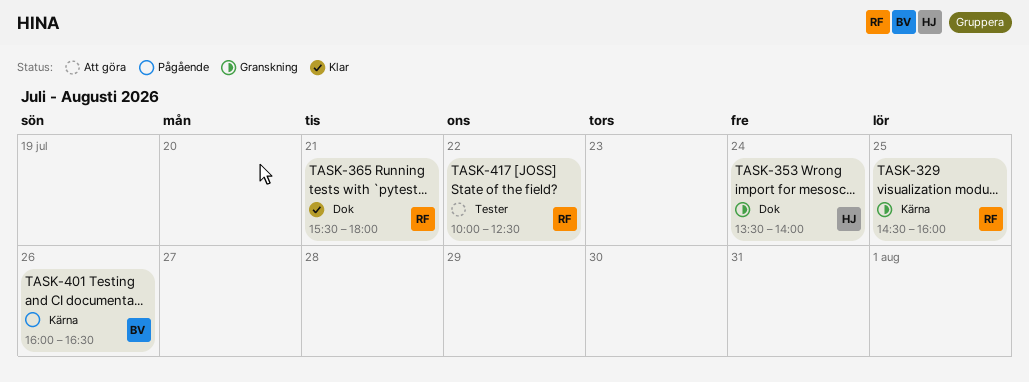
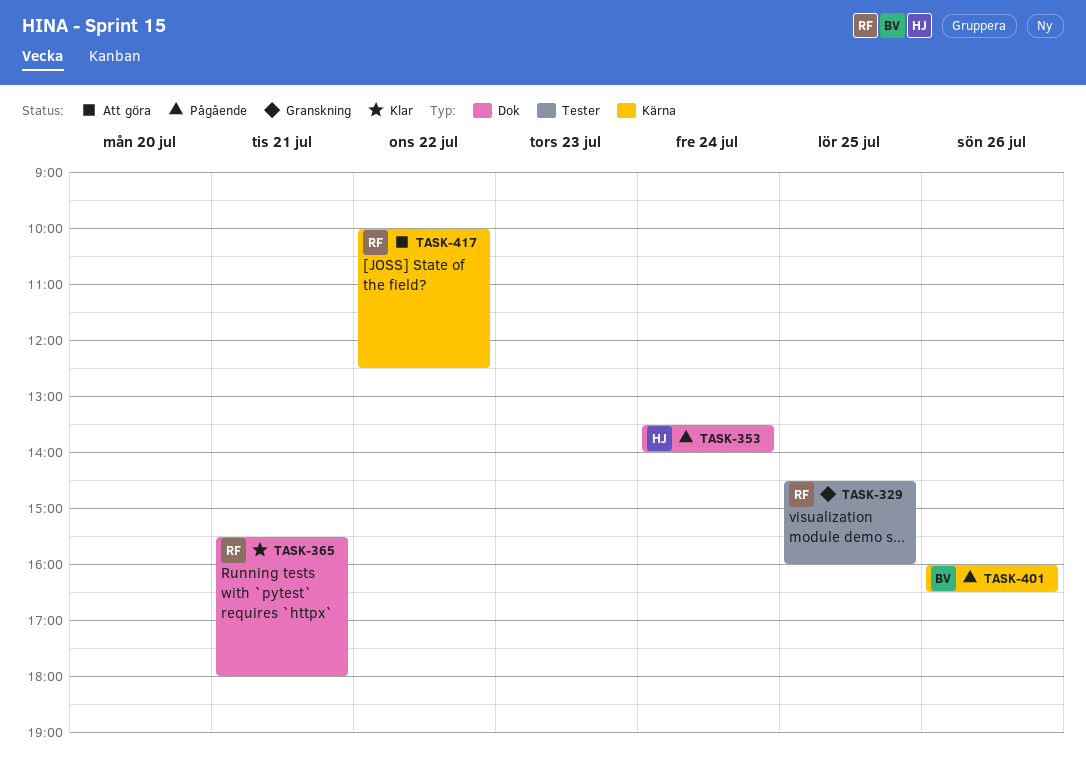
TASK-329, label: Kärna -> Tester
TASK-353, status: Granskning -> Pågående
TASK-417, label: Tester -> Kärna

